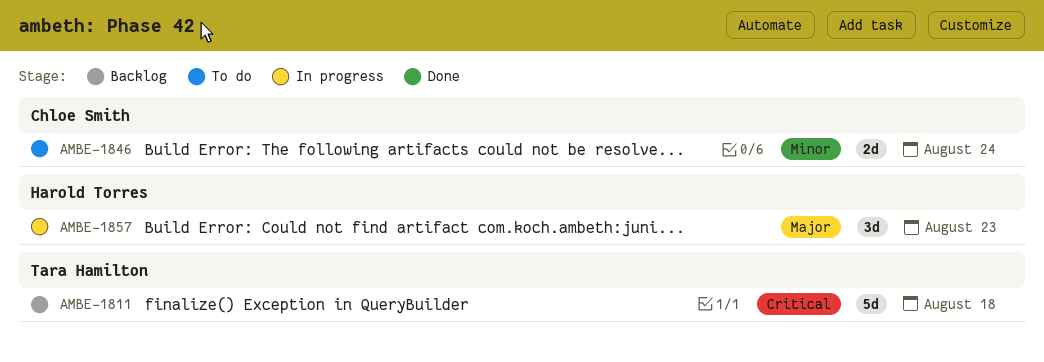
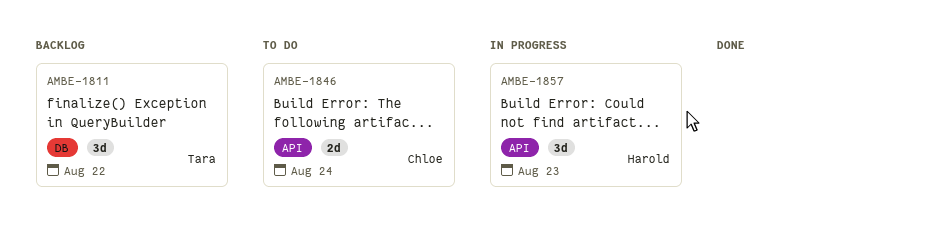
AMBE-1811, estimate: 5d -> 3d
AMBE-1811, due: Aug 18 -> Aug 22

